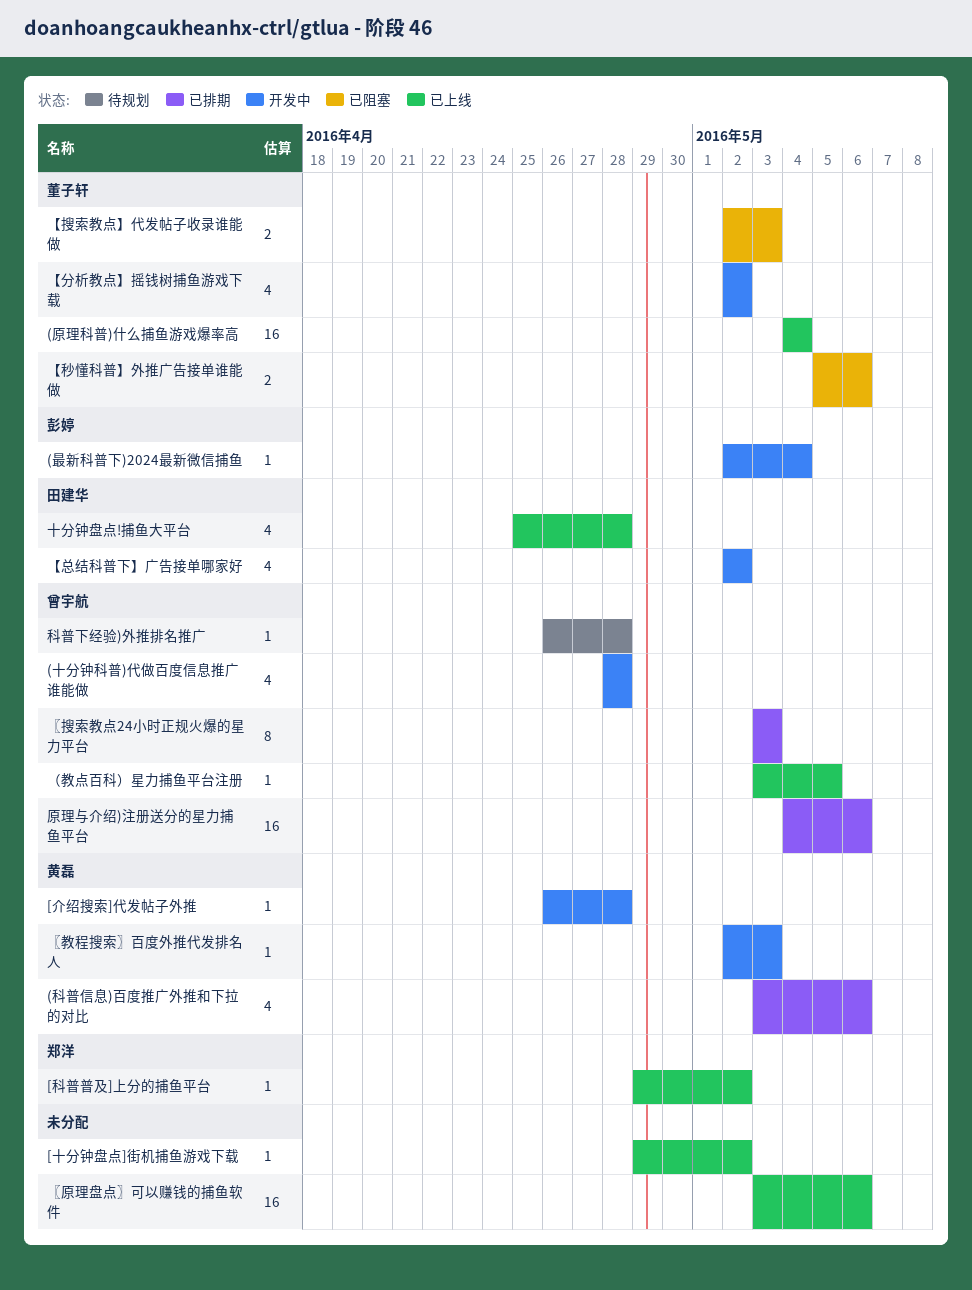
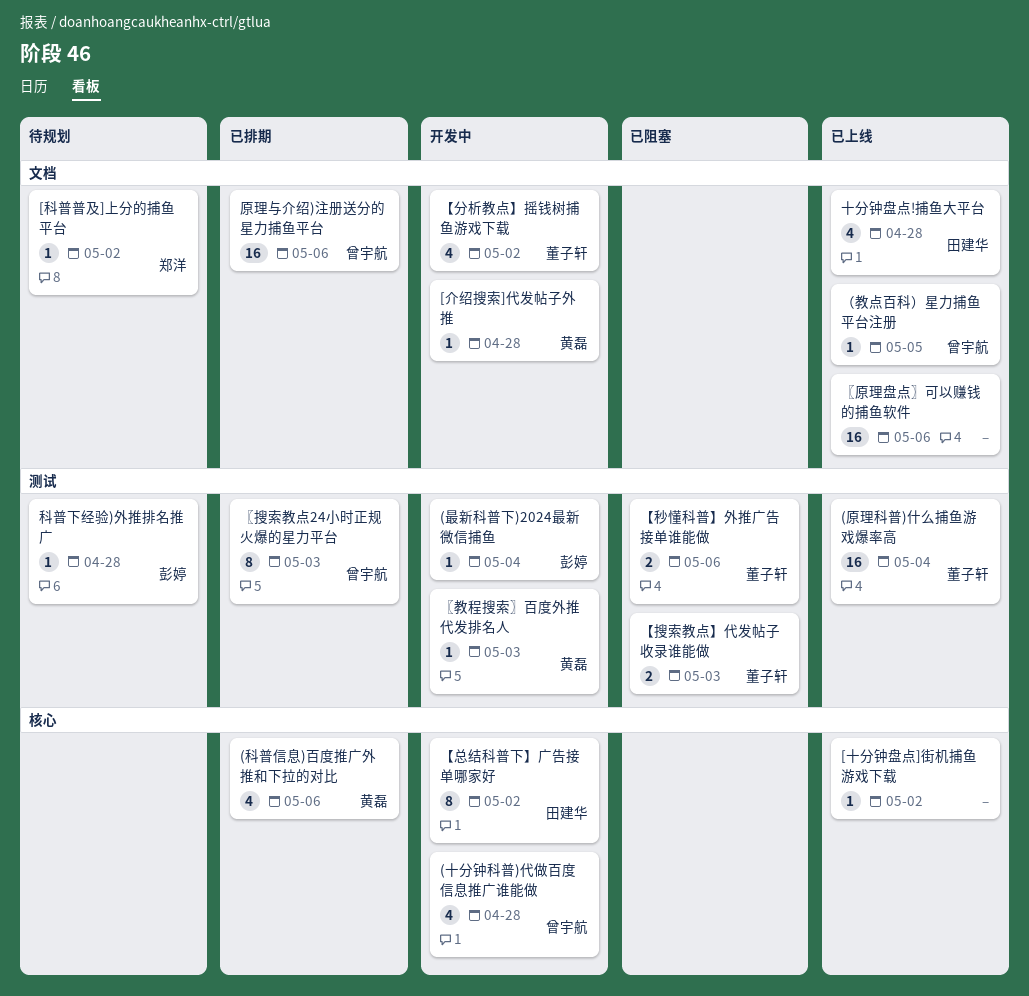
[科普普及]上分的捕鱼平台, status: 已上线 -> 待规划
【总结科普下】广告接单哪家好, estimate: 4 -> 8
科普下经验)外推排名推广, owner: 曾宇航 -> 彭婷

